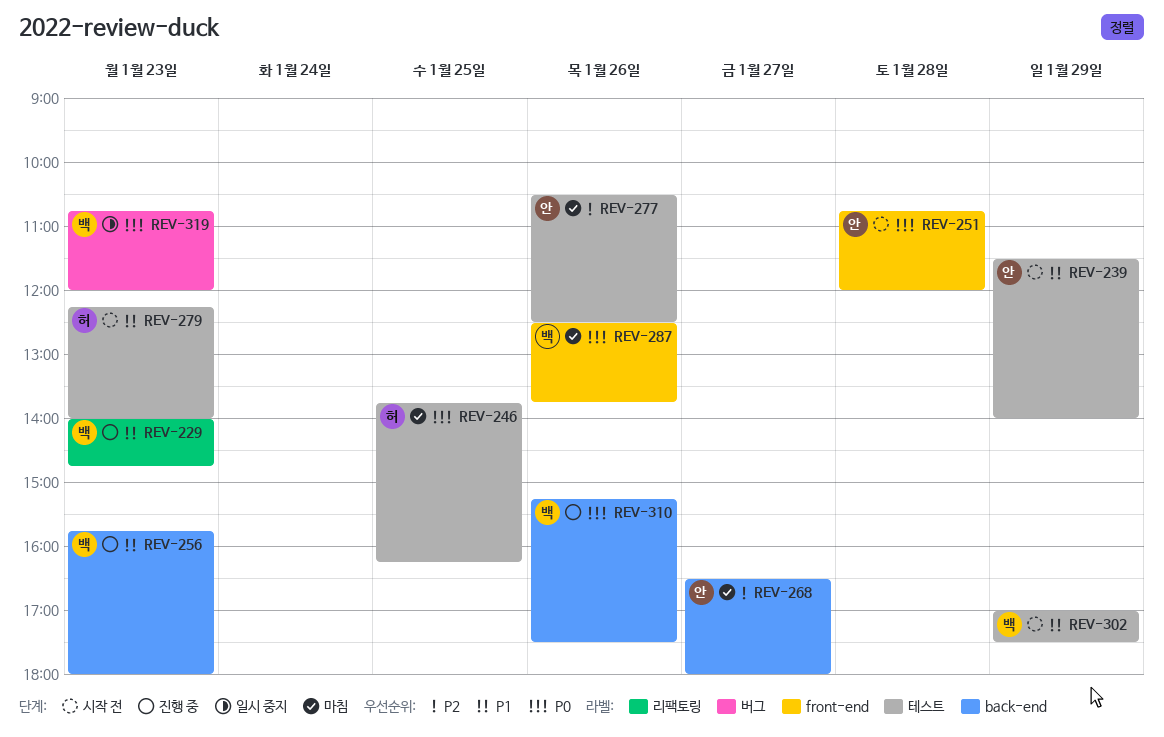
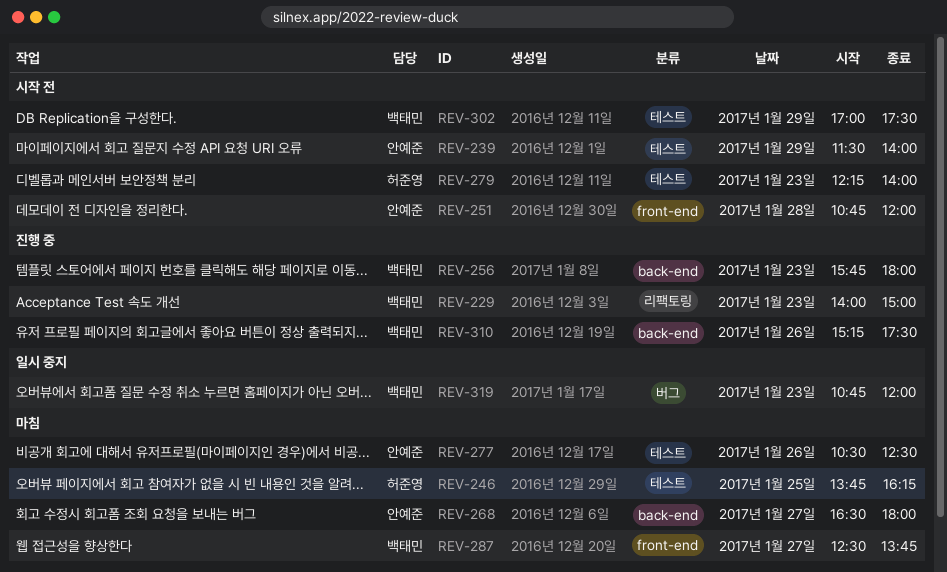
REV-229, ends: 14:45 -> 15:00
REV-287, day: Jan 26 -> Jan 27

